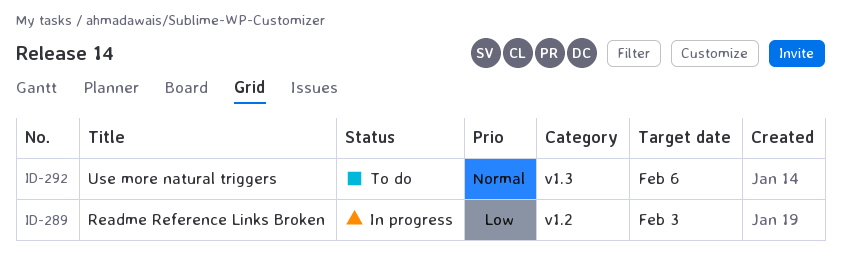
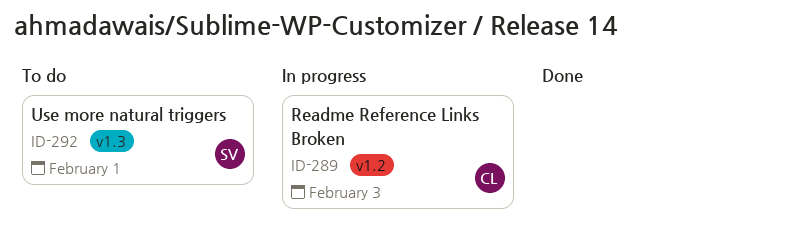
ID-292, due: Feb 6 -> Feb 1

